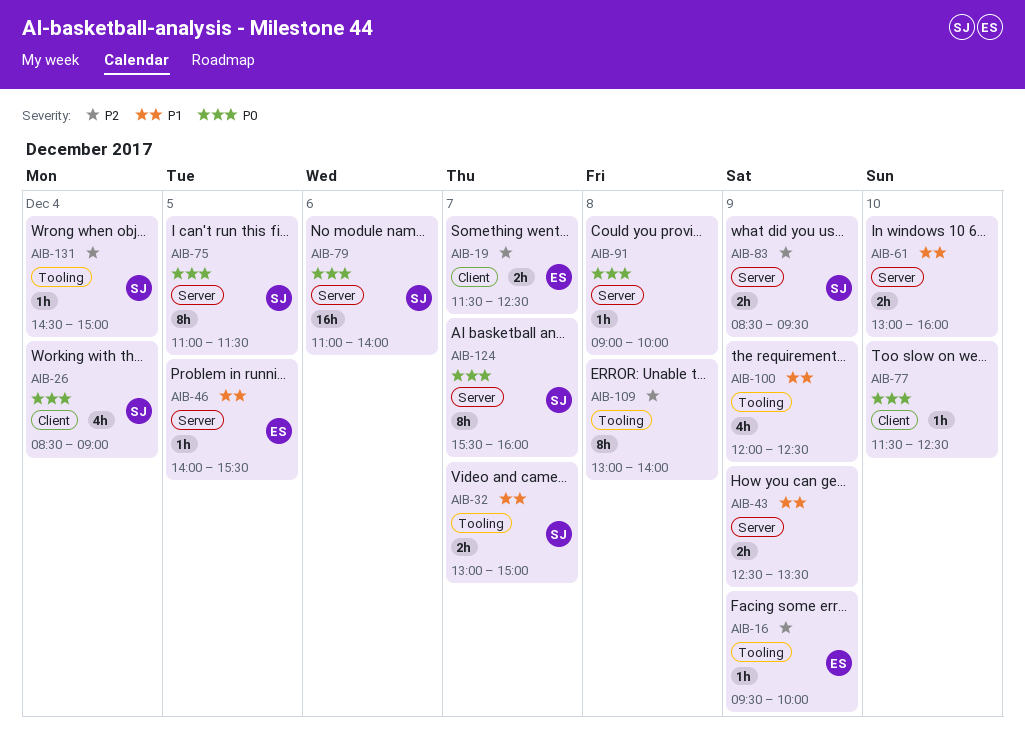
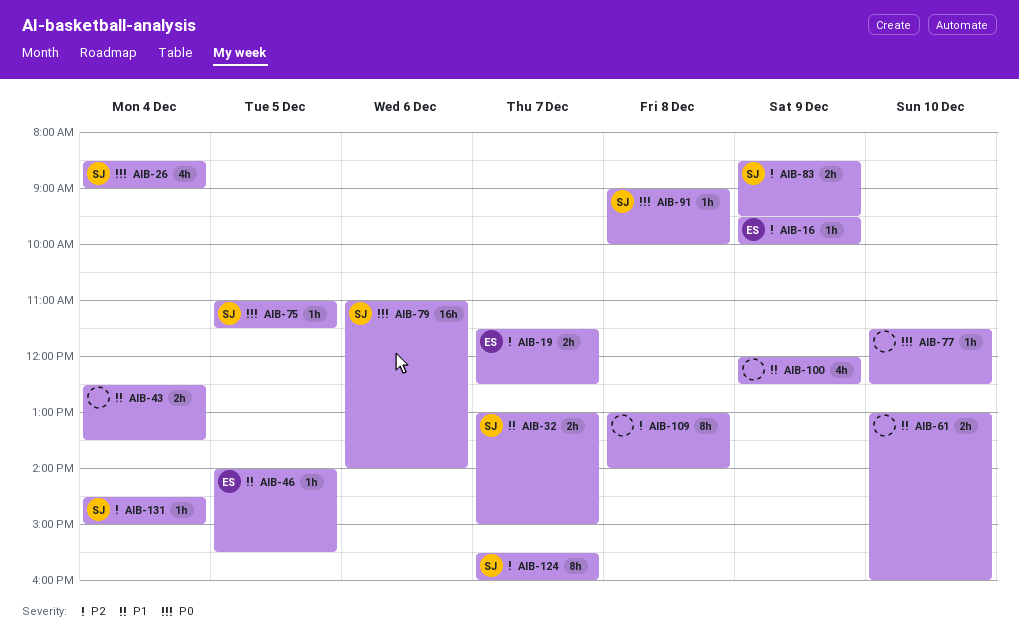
AIB-43, day: Dec 9 -> Dec 4
AIB-75, estimate: 8h -> 1h
AIB-91, owner: none -> SJ
AIB-124, priority: P0 -> P2

